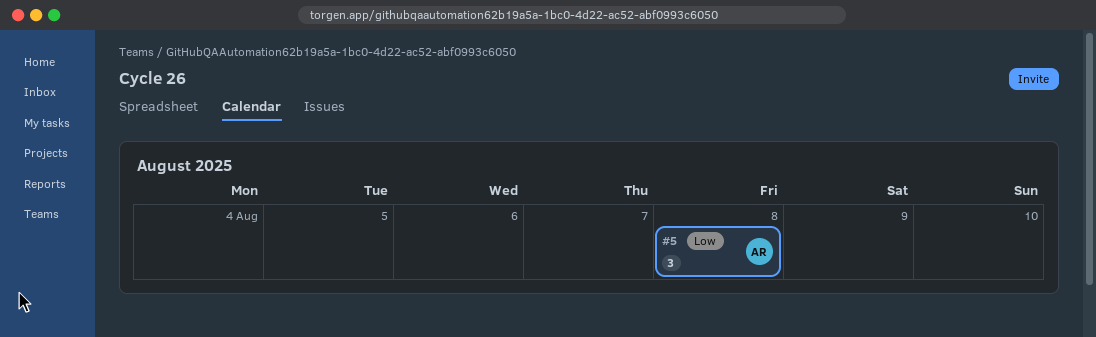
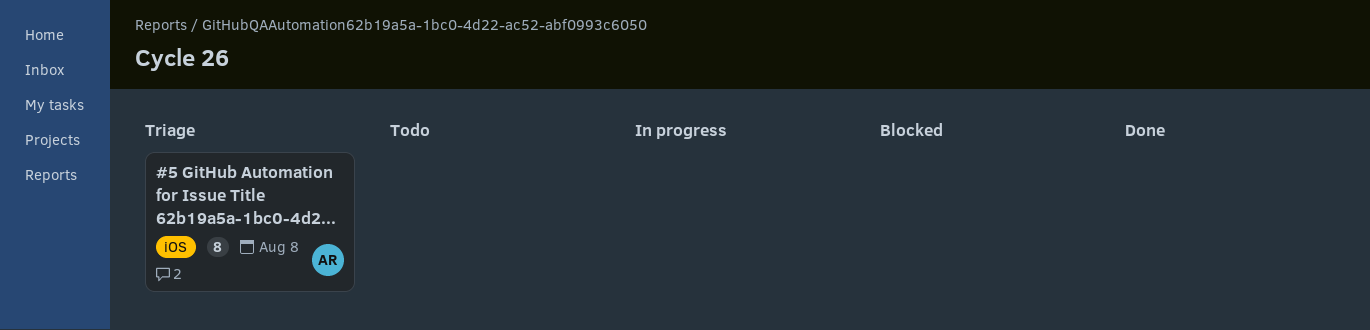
#5, estimate: 3 -> 8

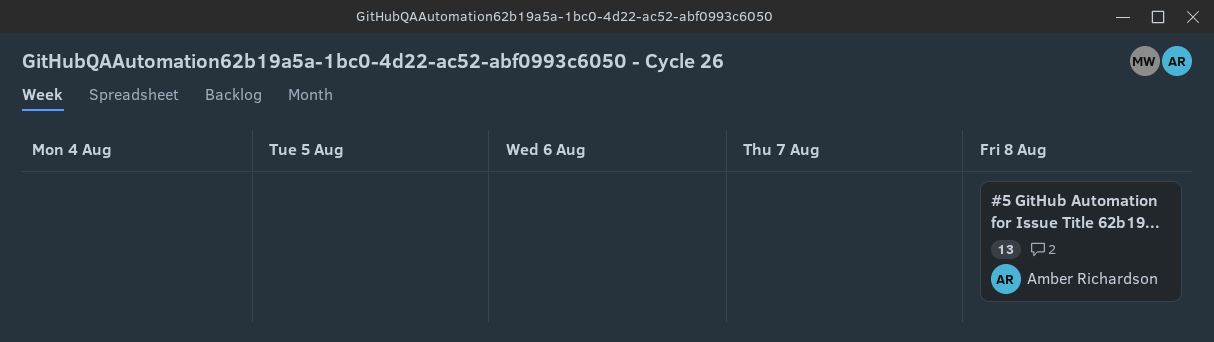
#5, estimate: 8 -> 13

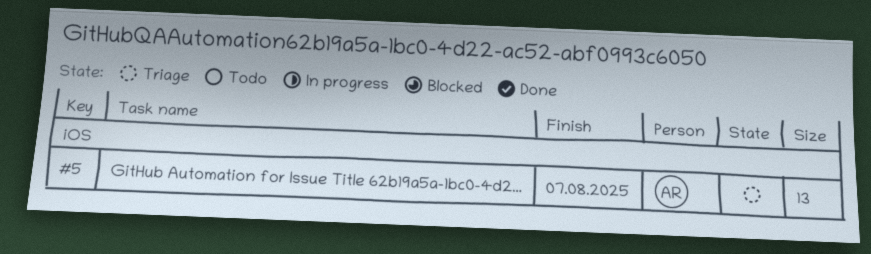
#5, due: Aug 8 -> Aug 7

